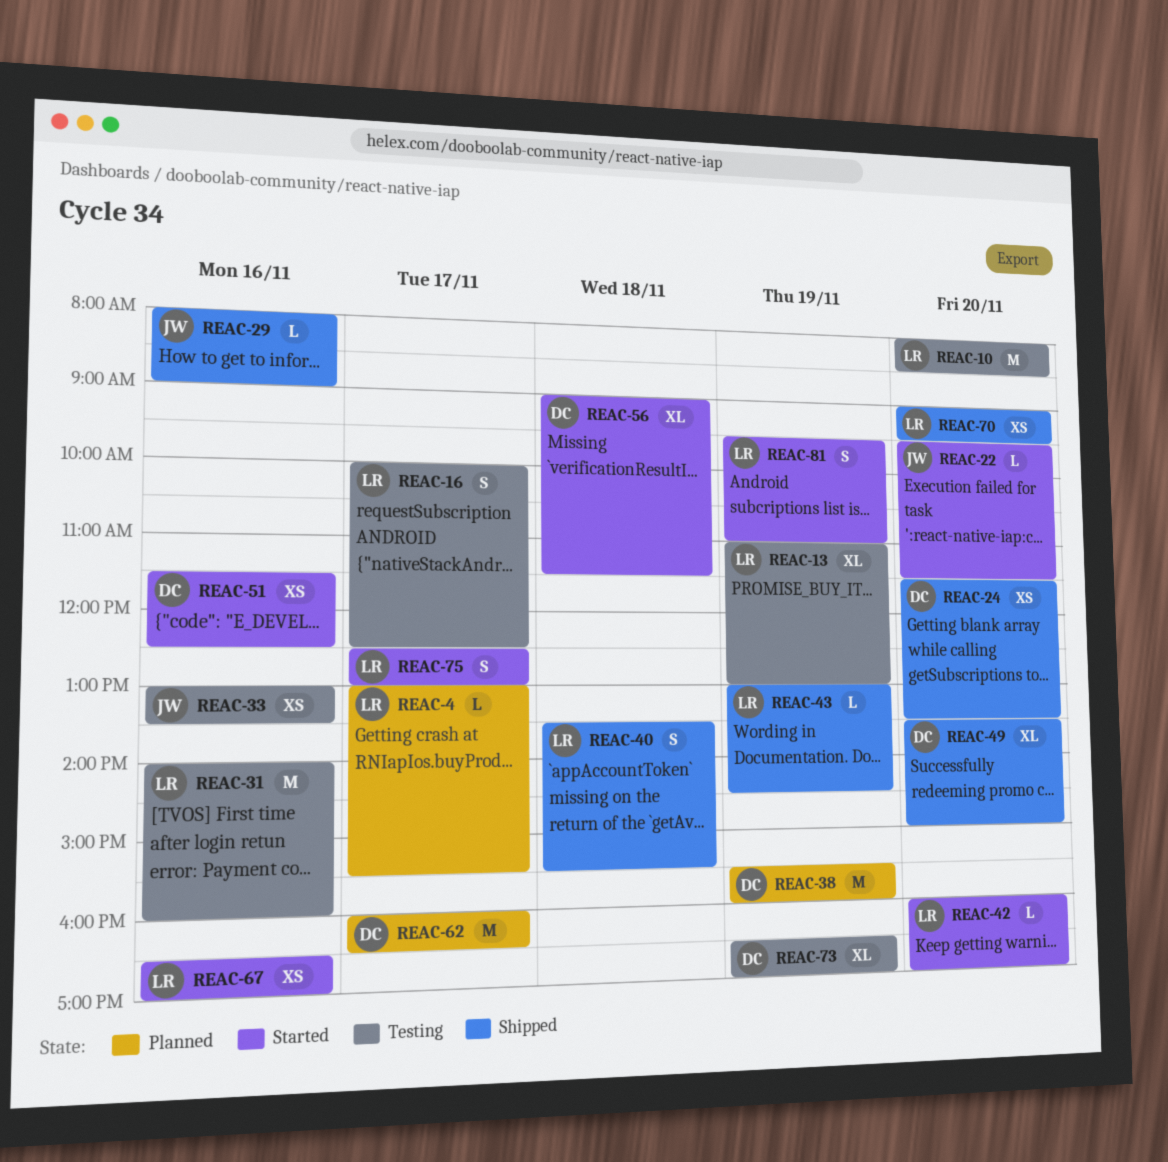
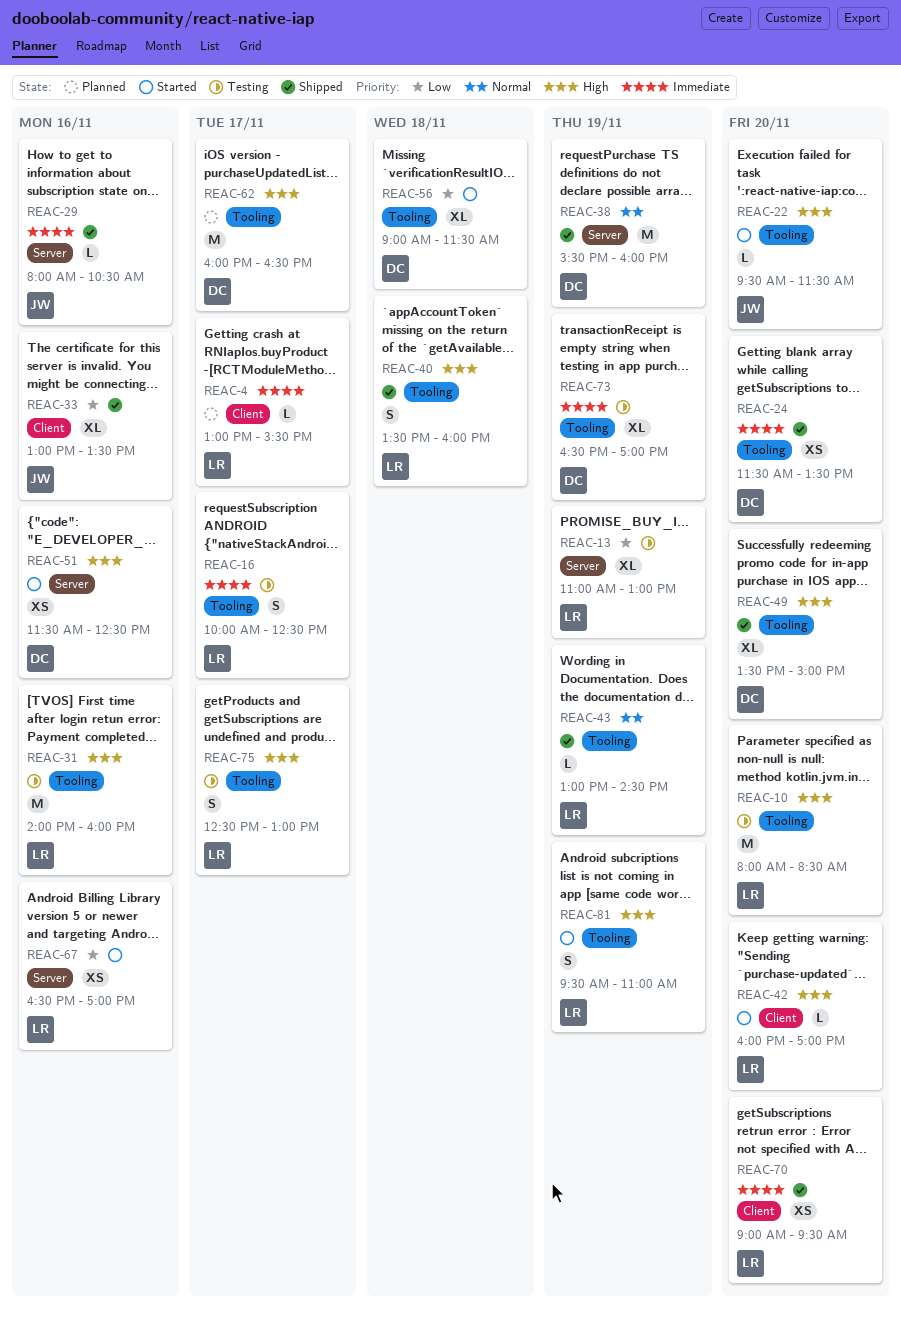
REAC-29, ends: 09:00 -> 10:30
REAC-33, status: Testing -> Shipped
REAC-33, estimate: XS -> XL
REAC-38, status: Planned -> Shipped
REAC-40, ends: 15:30 -> 16:00
REAC-75, status: Started -> Testing

